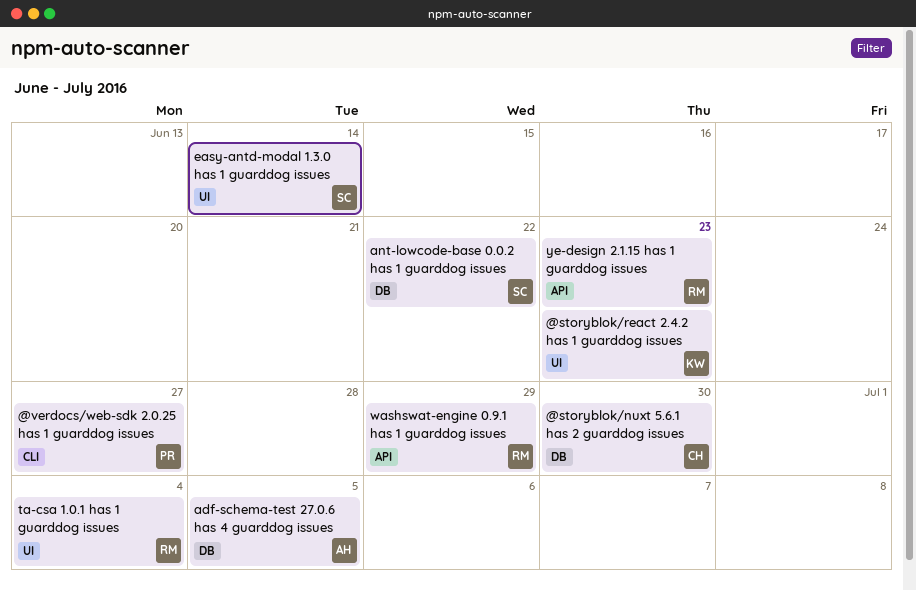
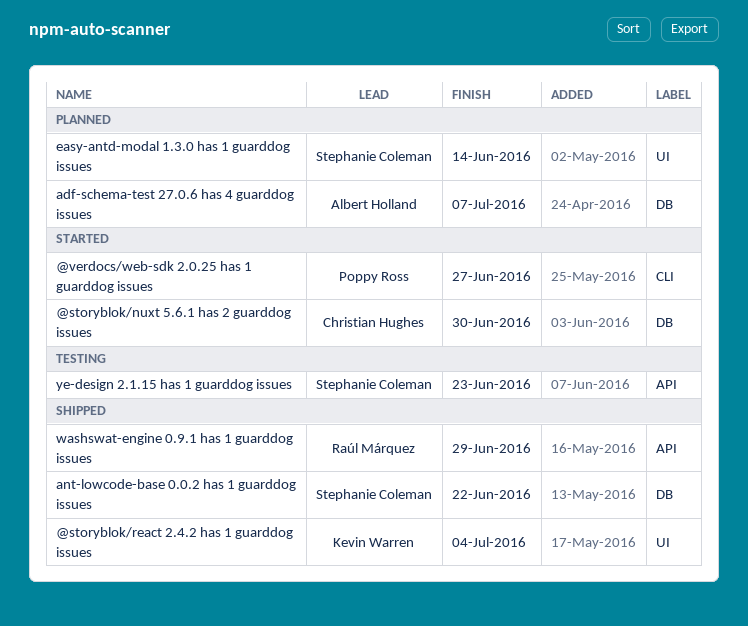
@storyblok/react 2.4.2 has 1 guarddog issues, due: Jun 23 -> Jul 4
adf-schema-test 27.0.6 has 4 guarddog issues, due: Jul 5 -> Jul 7
ta-csa 1.0.1 has 1 guarddog issues: present -> none
ye-design 2.1.15 has 1 guarddog issues, owner: Raúl Márquez -> Stephanie Coleman

